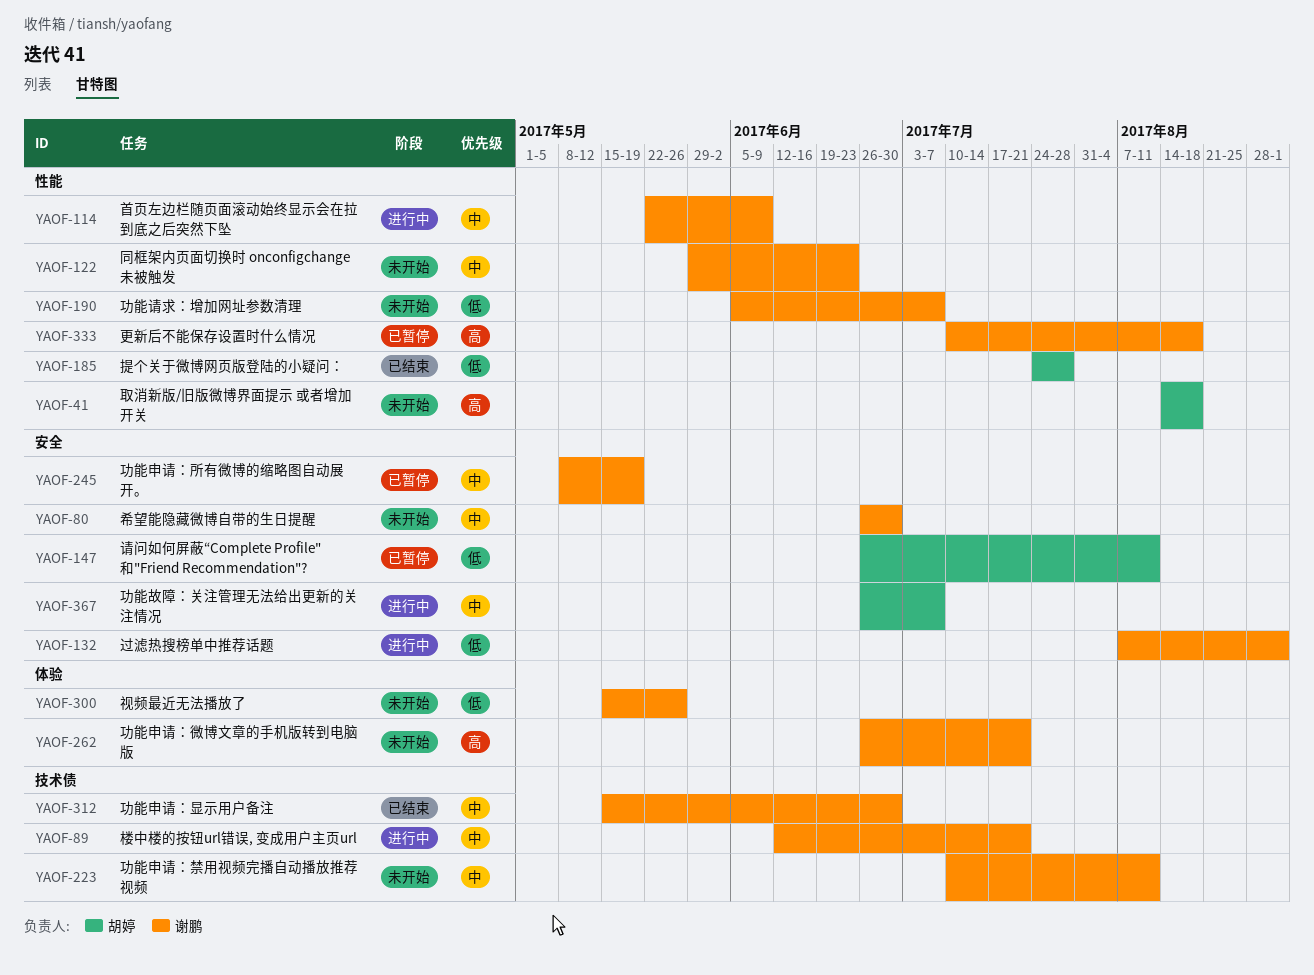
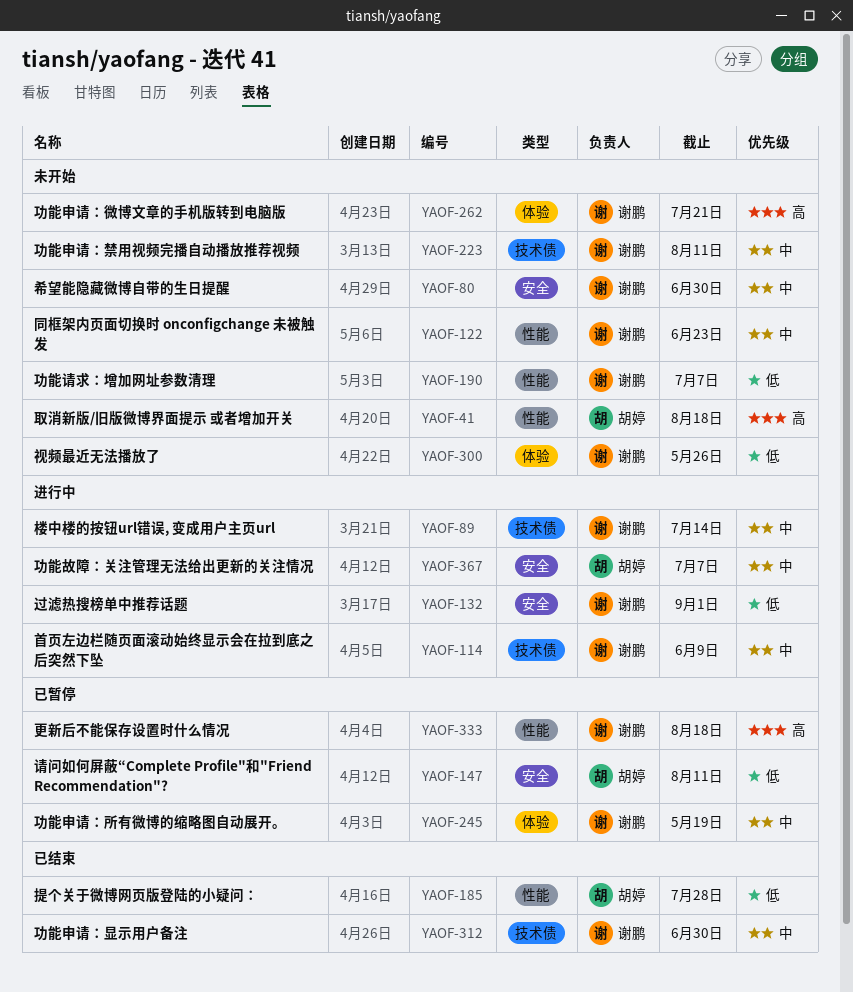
YAOF-89, due: Jul 21 -> Jul 14
YAOF-114, label: 性能 -> 技术债
YAOF-245, label: 安全 -> 体验

